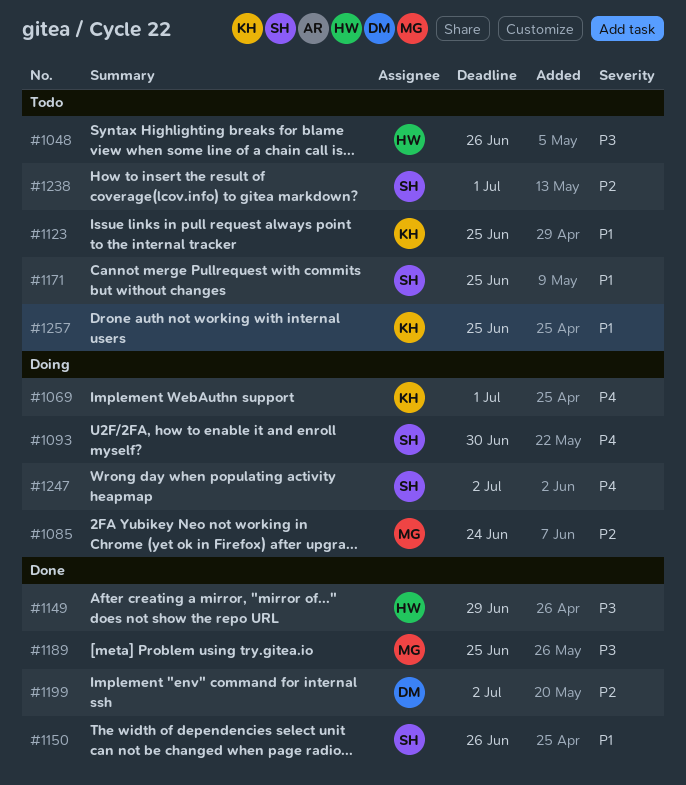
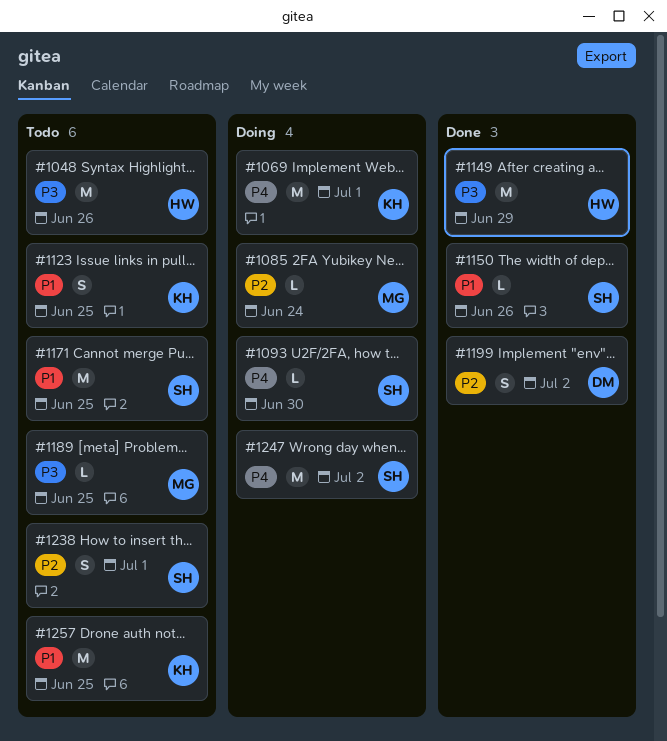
#1189, status: Done -> Todo

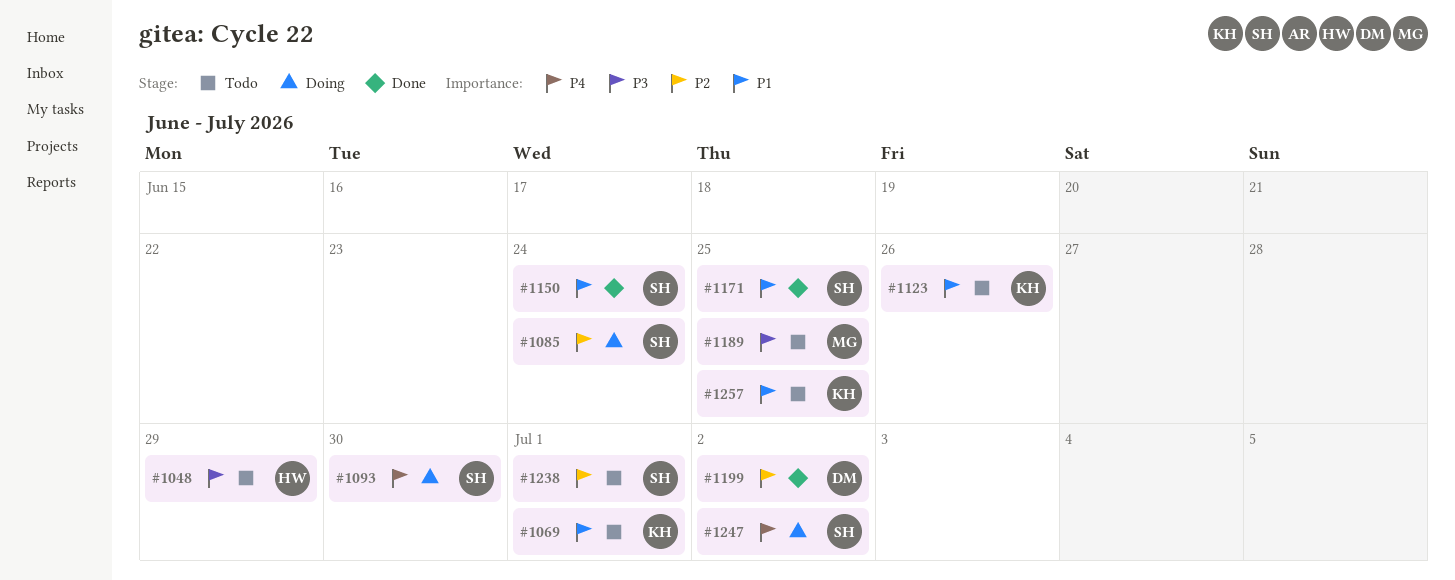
#1048, due: Jun 26 -> Jun 29
#1069, status: Doing -> Todo
#1069, priority: P4 -> P1
#1085, owner: MG -> SH
#1123, due: Jun 25 -> Jun 26
#1149: present -> none
#1150, due: Jun 26 -> Jun 24
#1171, status: Todo -> Done

